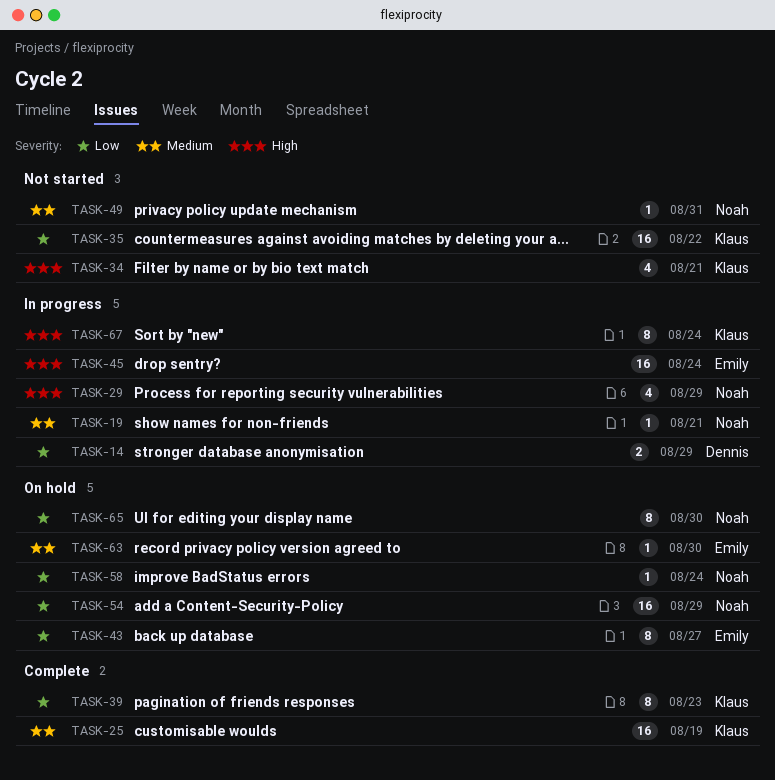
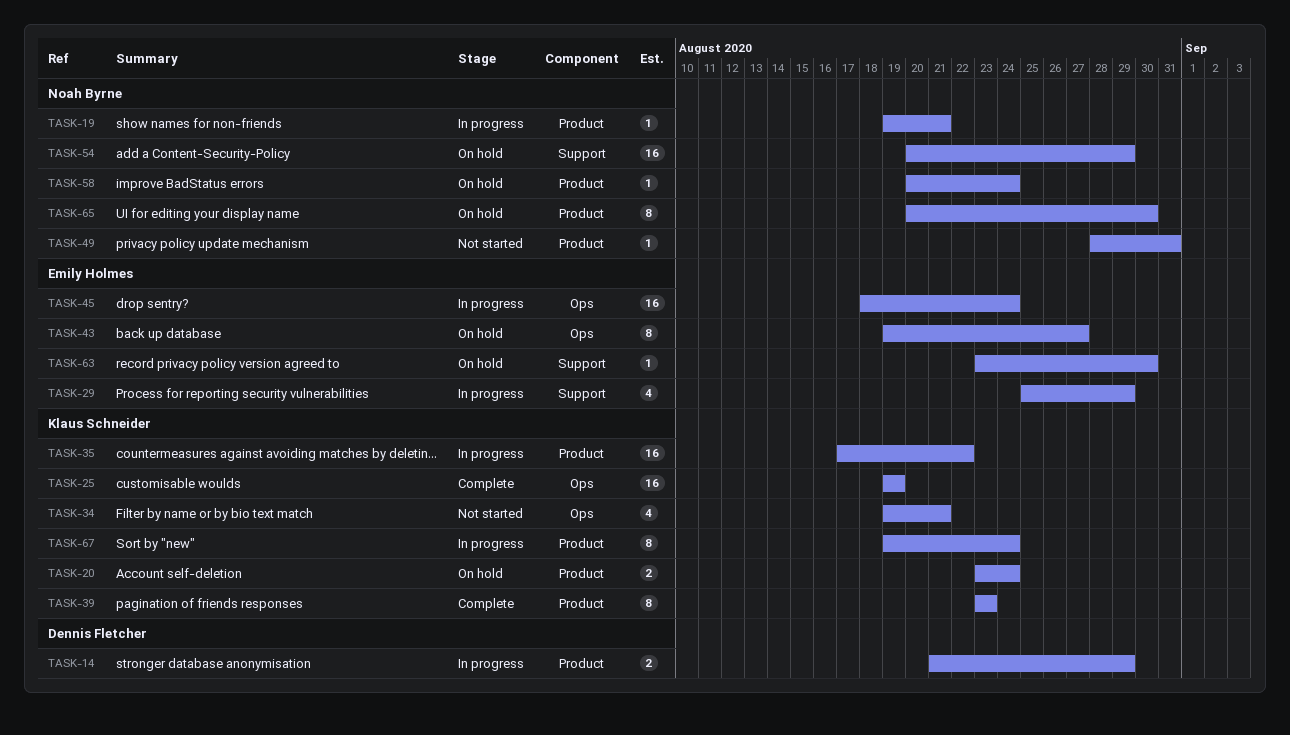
TASK-20: none -> present
TASK-29, owner: Noah Byrne -> Emily Holmes
TASK-35, status: Not started -> In progress

